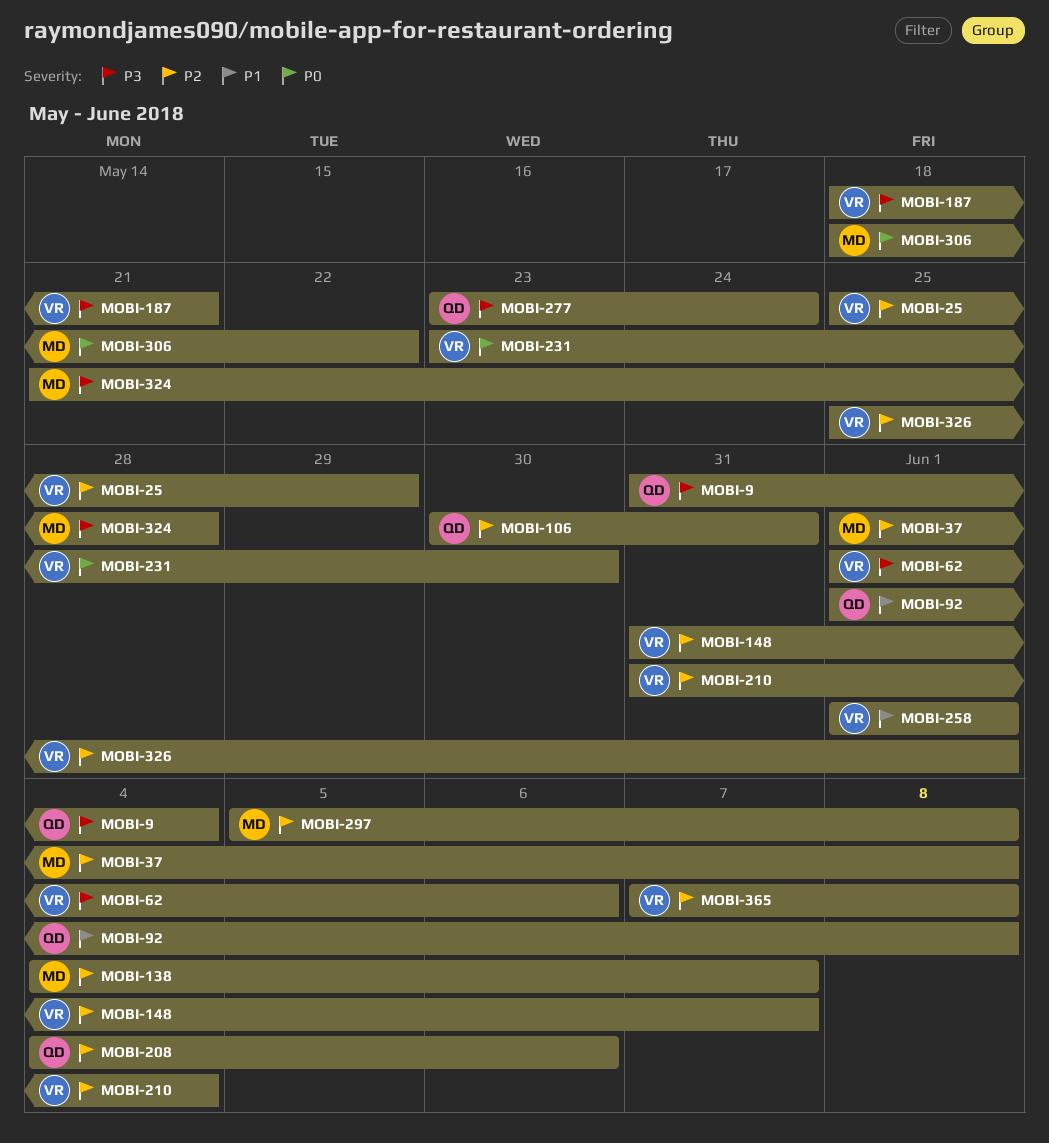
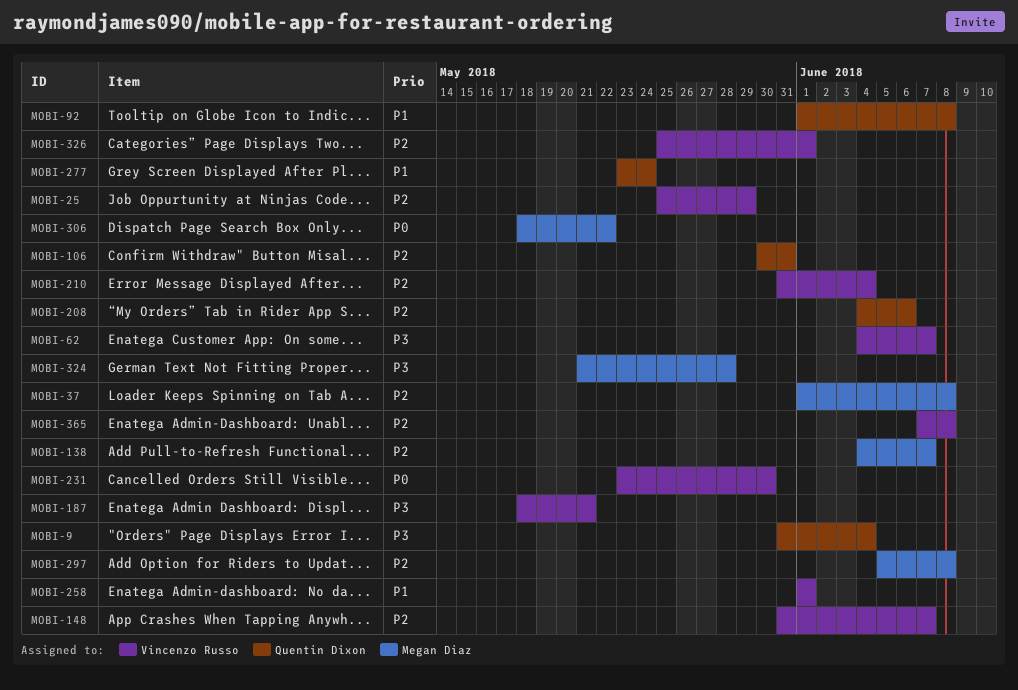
MOBI-62, start: Jun 1 -> Jun 4
MOBI-62, due: Jun 6 -> Jun 7
MOBI-277, priority: P3 -> P1

